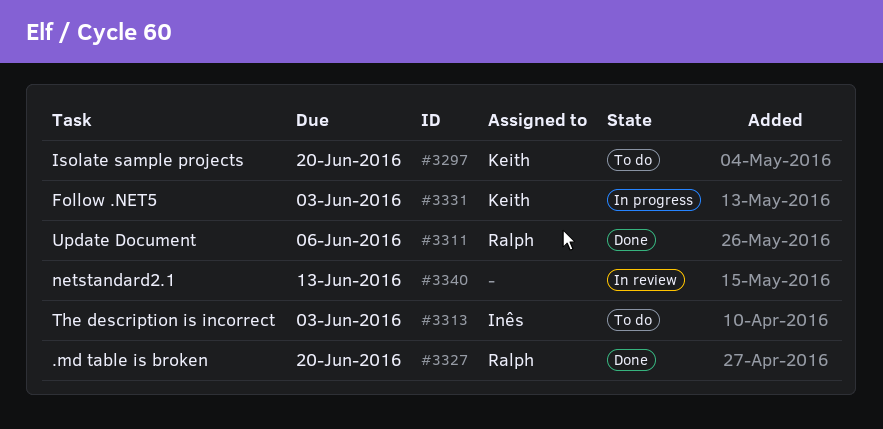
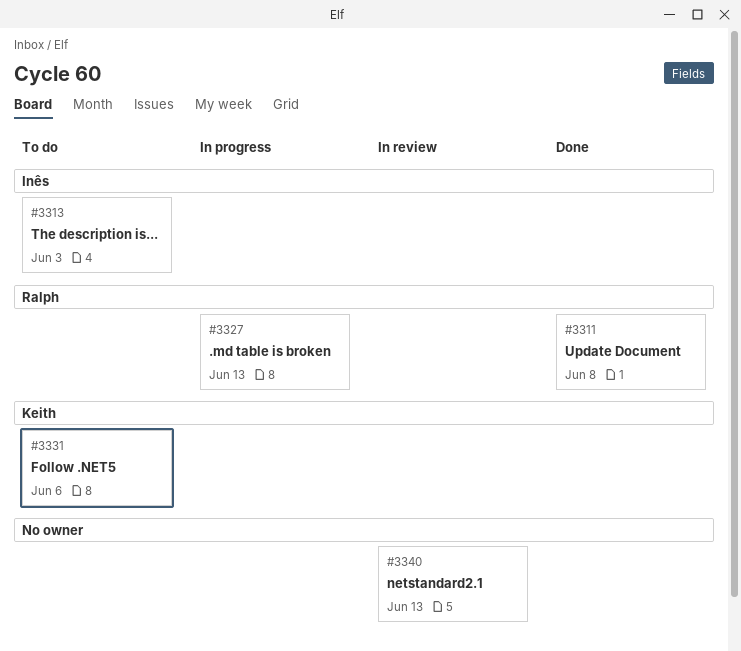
#3297: present -> none
#3311, due: Jun 6 -> Jun 8
#3327, status: Done -> In progress
#3327, due: Jun 20 -> Jun 13
#3331, status: In progress -> To do
#3331, due: Jun 3 -> Jun 6

